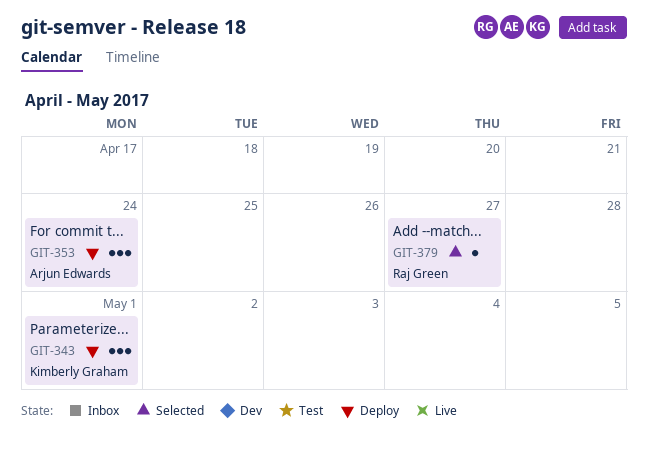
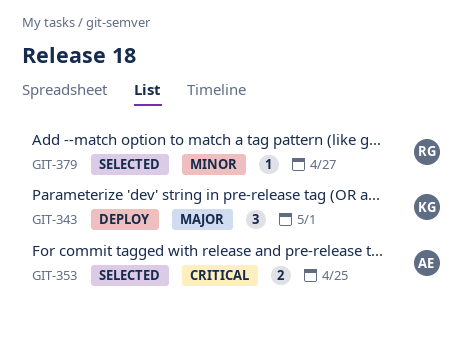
GIT-353, status: Deploy -> Selected
GIT-353, estimate: 3 -> 2
GIT-353, due: Apr 24 -> Apr 25

